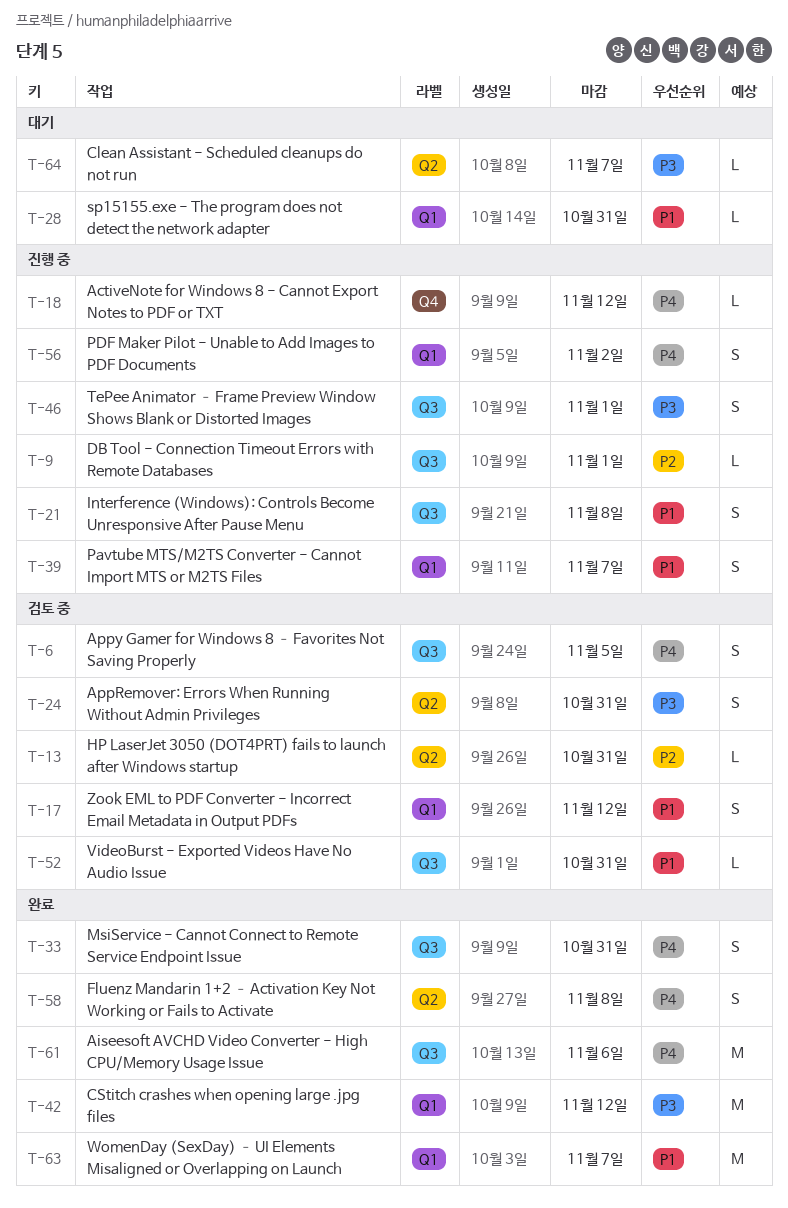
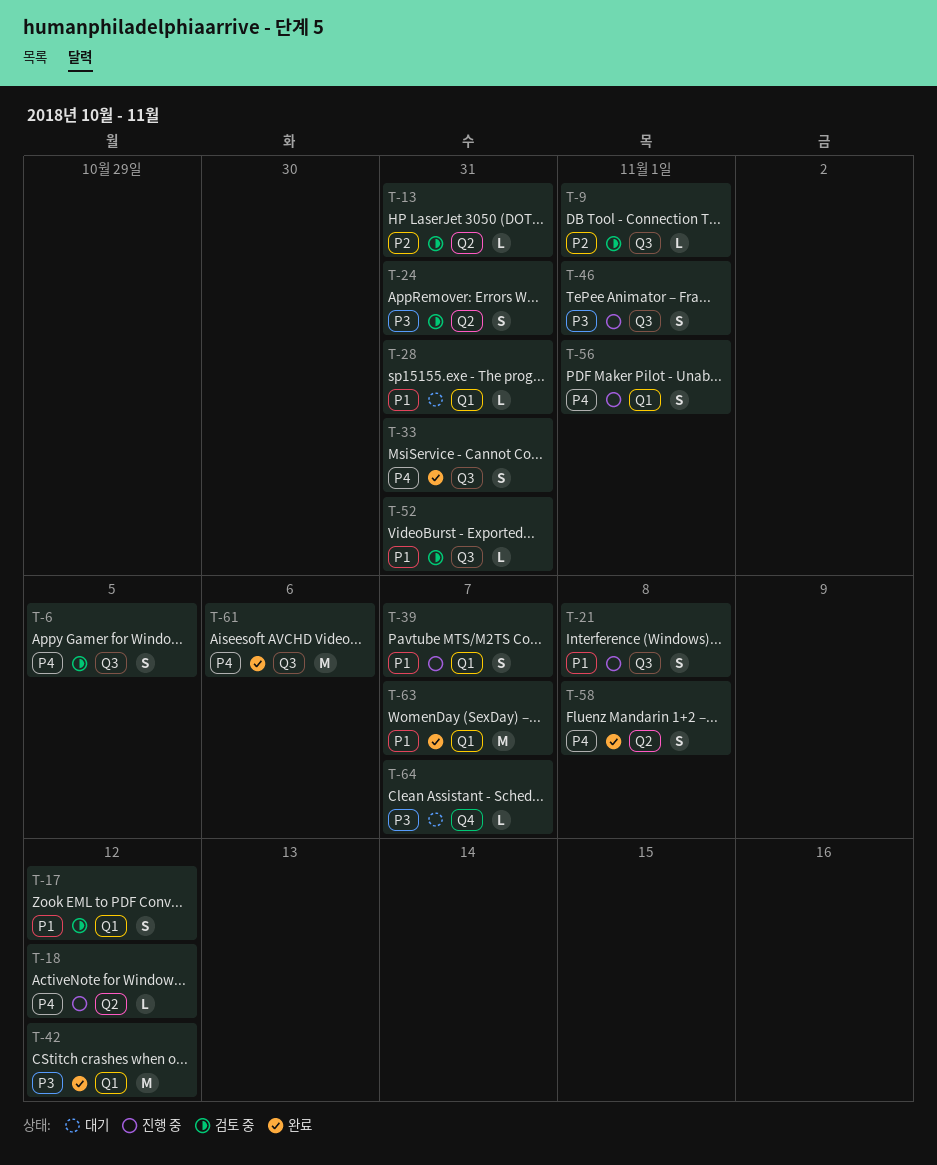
T-9, status: 진행 중 -> 검토 중
T-18, label: Q4 -> Q2
T-56, due: Nov 2 -> Nov 1
T-64, label: Q2 -> Q4

